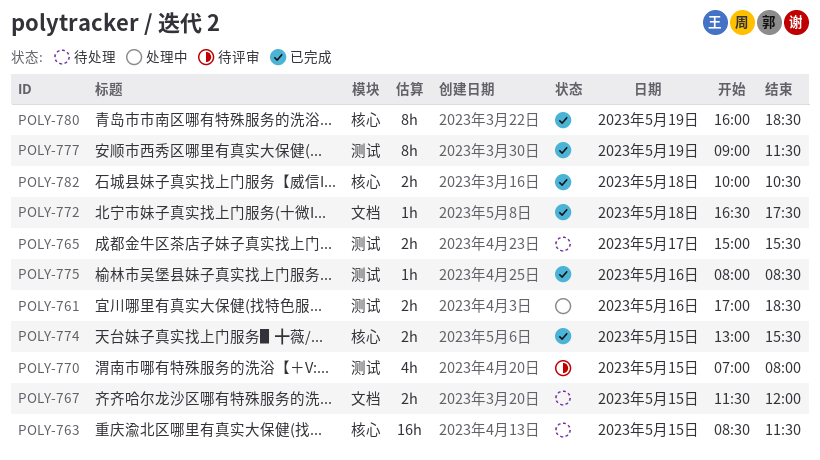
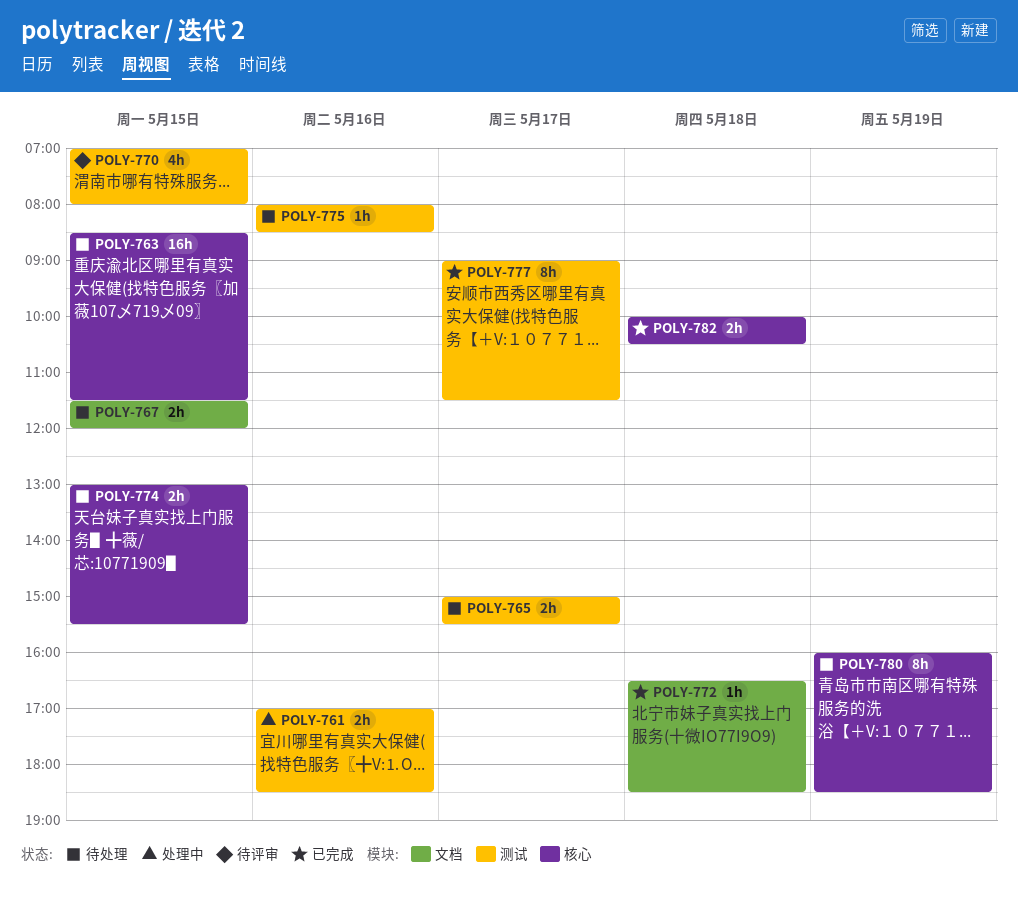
POLY-772, ends: 17:30 -> 18:30
POLY-774, status: 已完成 -> 待处理
POLY-775, status: 已完成 -> 待处理
POLY-777, day: May 19 -> May 17
POLY-780, status: 已完成 -> 待处理

